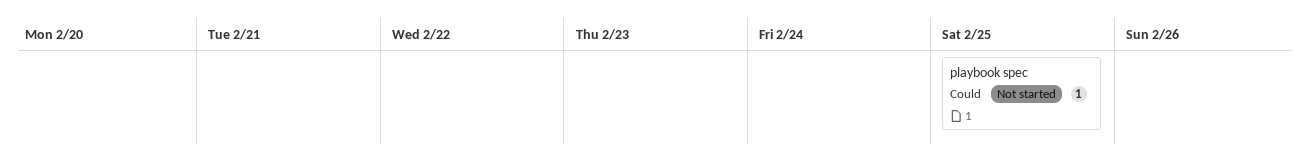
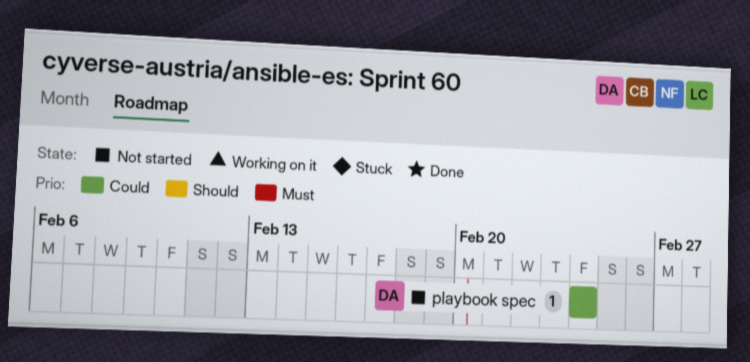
playbook spec, due: Feb 25 -> Feb 24

